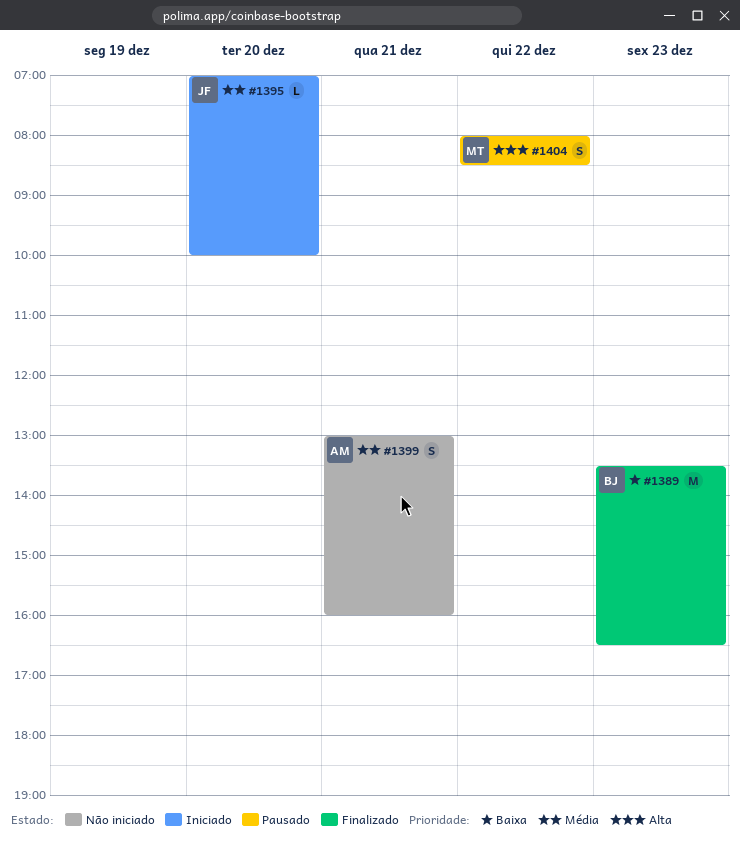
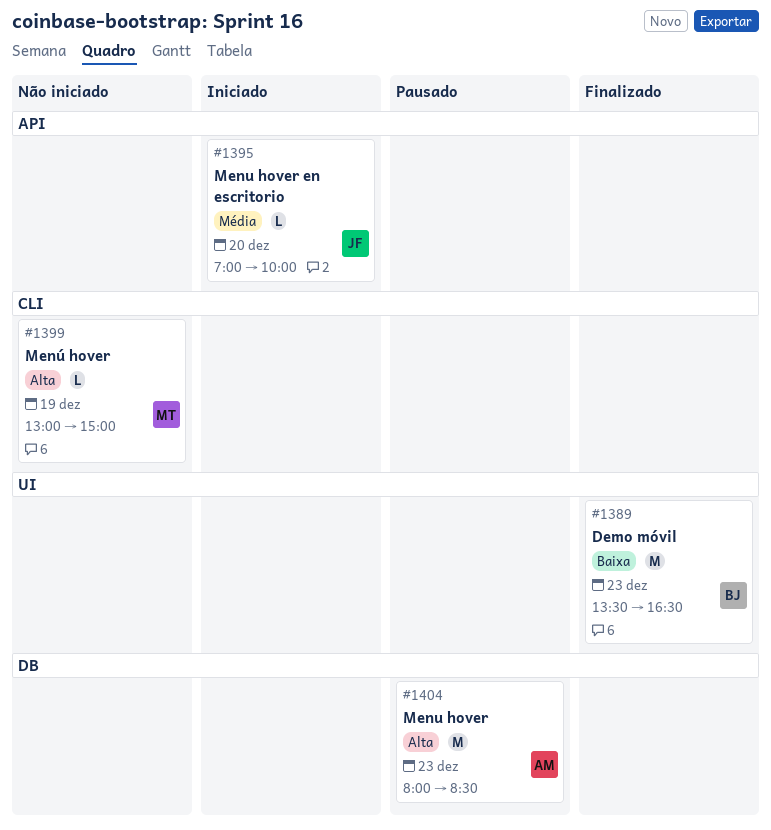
#1399, owner: AM -> MT
#1399, priority: Média -> Alta
#1399, estimate: S -> L
#1399, day: Dec 21 -> Dec 19
#1399, ends: 16:00 -> 15:00
#1404, owner: MT -> AM
#1404, estimate: S -> M
#1404, day: Dec 22 -> Dec 23

